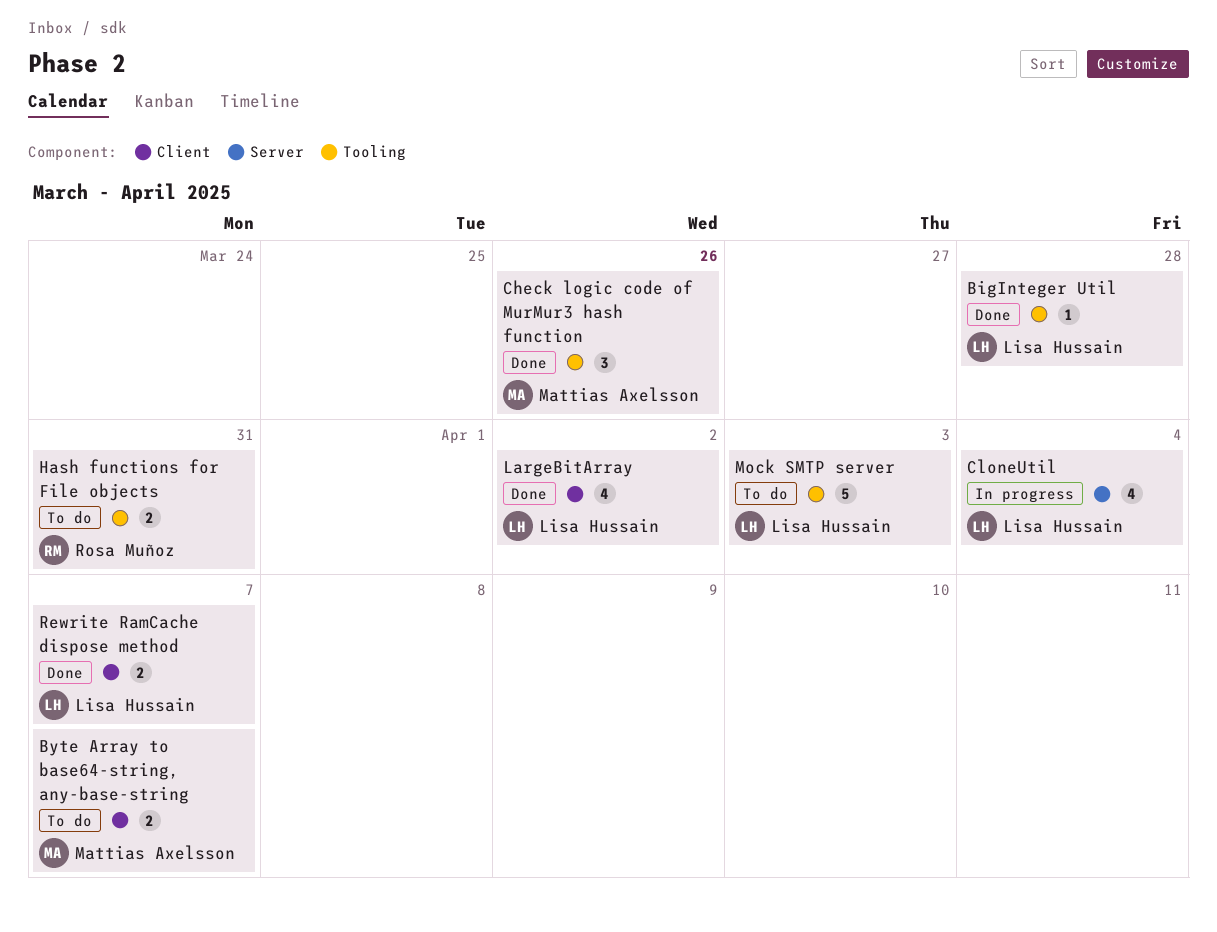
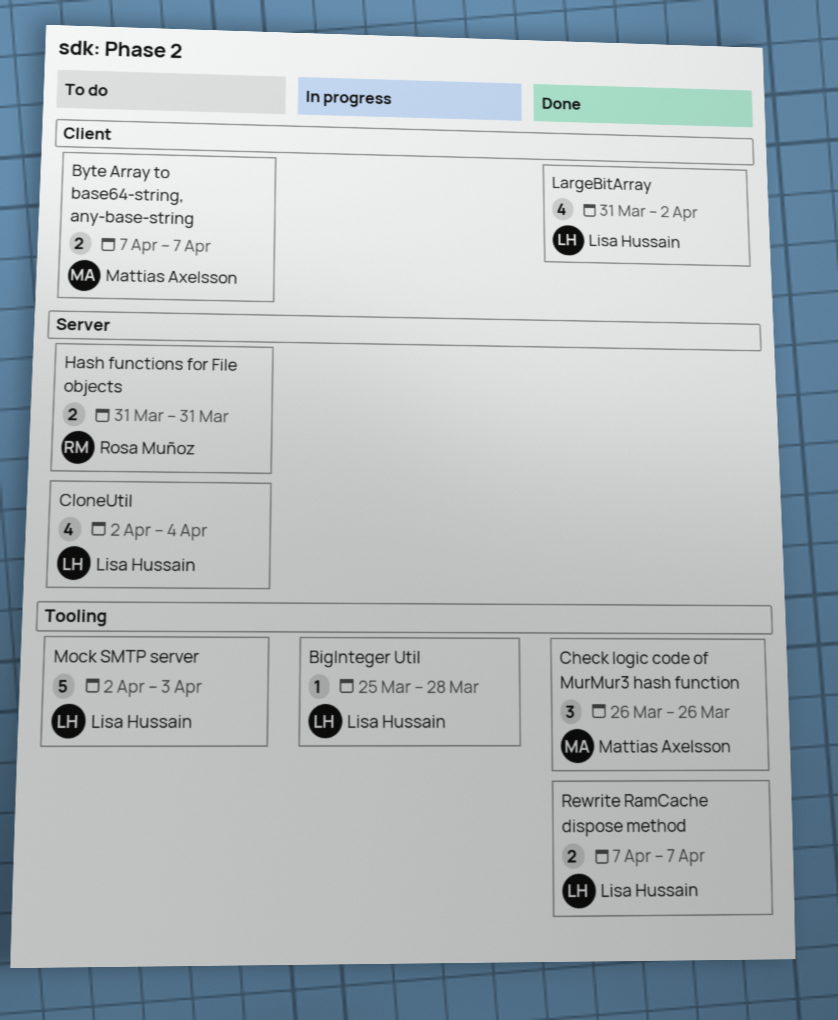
BigInteger Util, status: Done -> In progress
CloneUtil, status: In progress -> To do
Hash functions for File objects, label: Tooling -> Server
Rewrite RamCache dispose method, label: Client -> Tooling

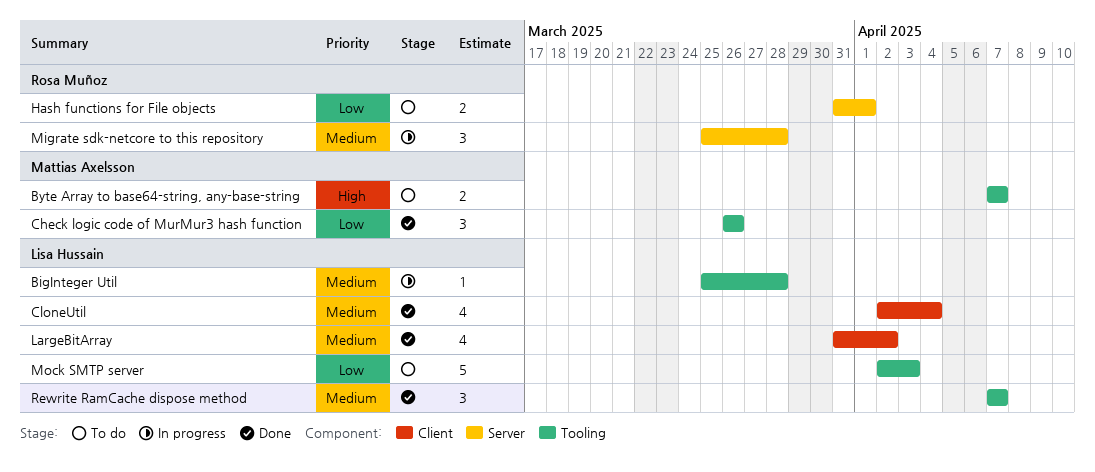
Byte Array to base64-string, any-base-string, label: Client -> Tooling
CloneUtil, status: To do -> Done
CloneUtil, label: Server -> Client
Hash functions for File objects, due: Mar 31 -> Apr 1
Migrate sdk-netcore to this repository: none -> present
Rewrite RamCache dispose method, estimate: 2 -> 3

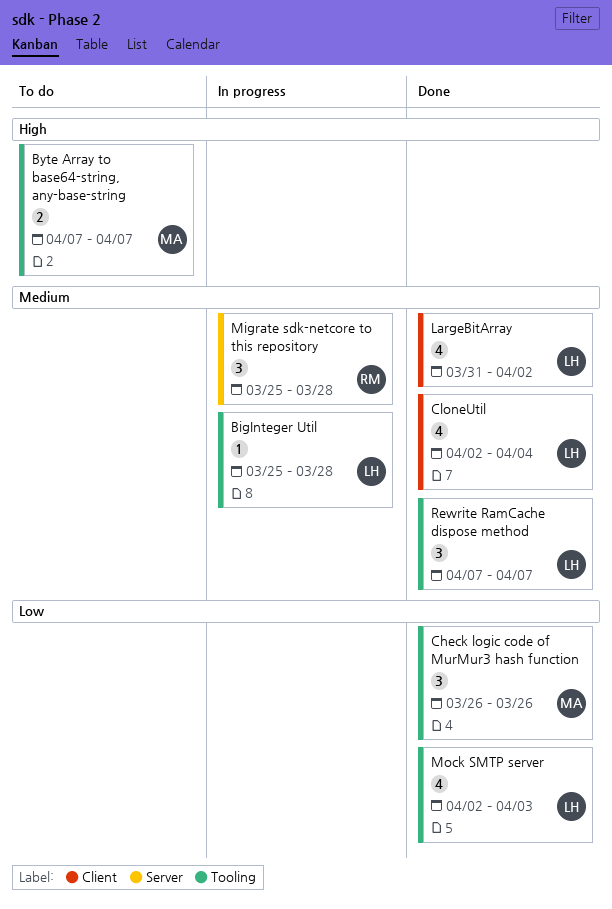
Hash functions for File objects: present -> none
Mock SMTP server, status: To do -> Done
Mock SMTP server, estimate: 5 -> 4

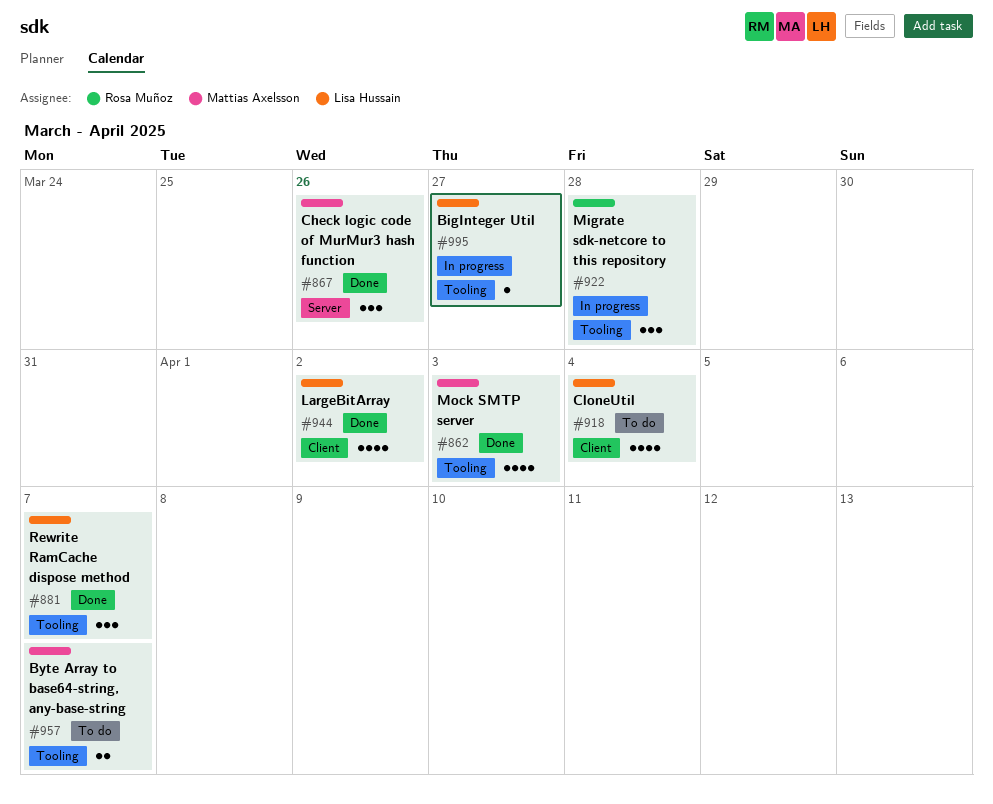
BigInteger Util, due: Mar 28 -> Mar 27
Check logic code of MurMur3 hash function, label: Tooling -> Server
CloneUtil, status: Done -> To do
Migrate sdk-netcore to this repository, label: Server -> Tooling
Mock SMTP server, owner: Lisa Hussain -> Mattias Axelsson

